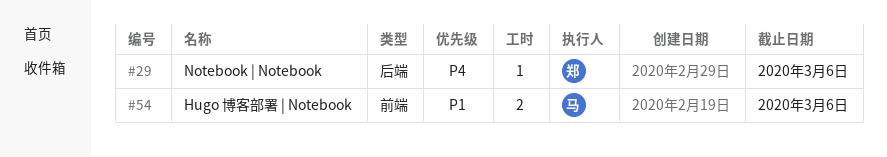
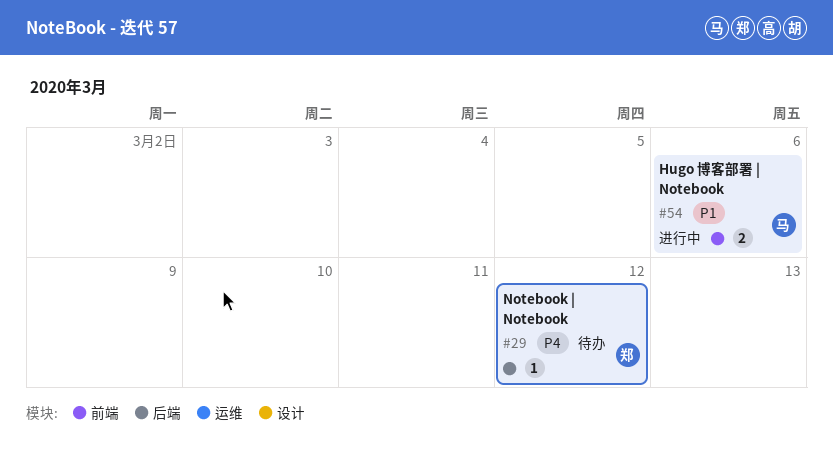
#29, due: Mar 6 -> Mar 12

